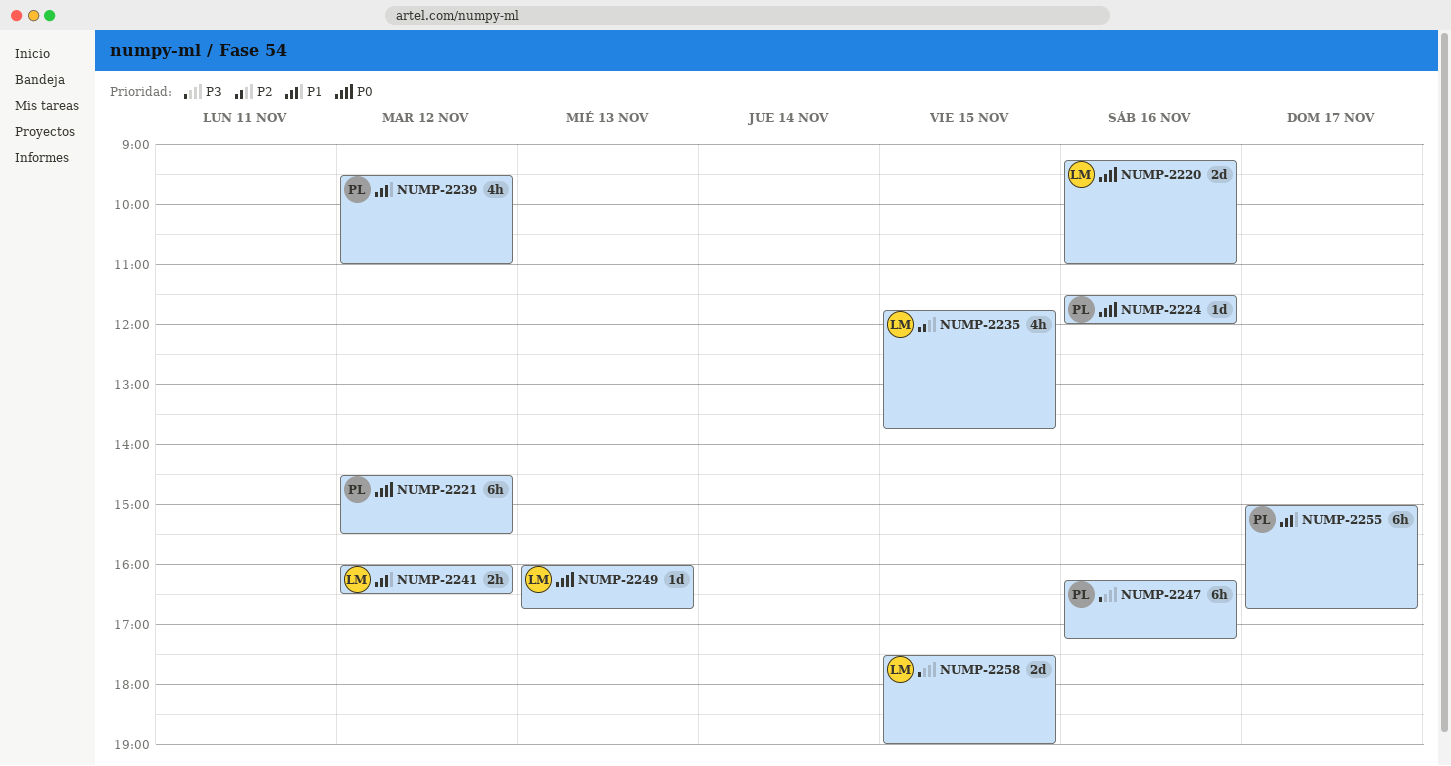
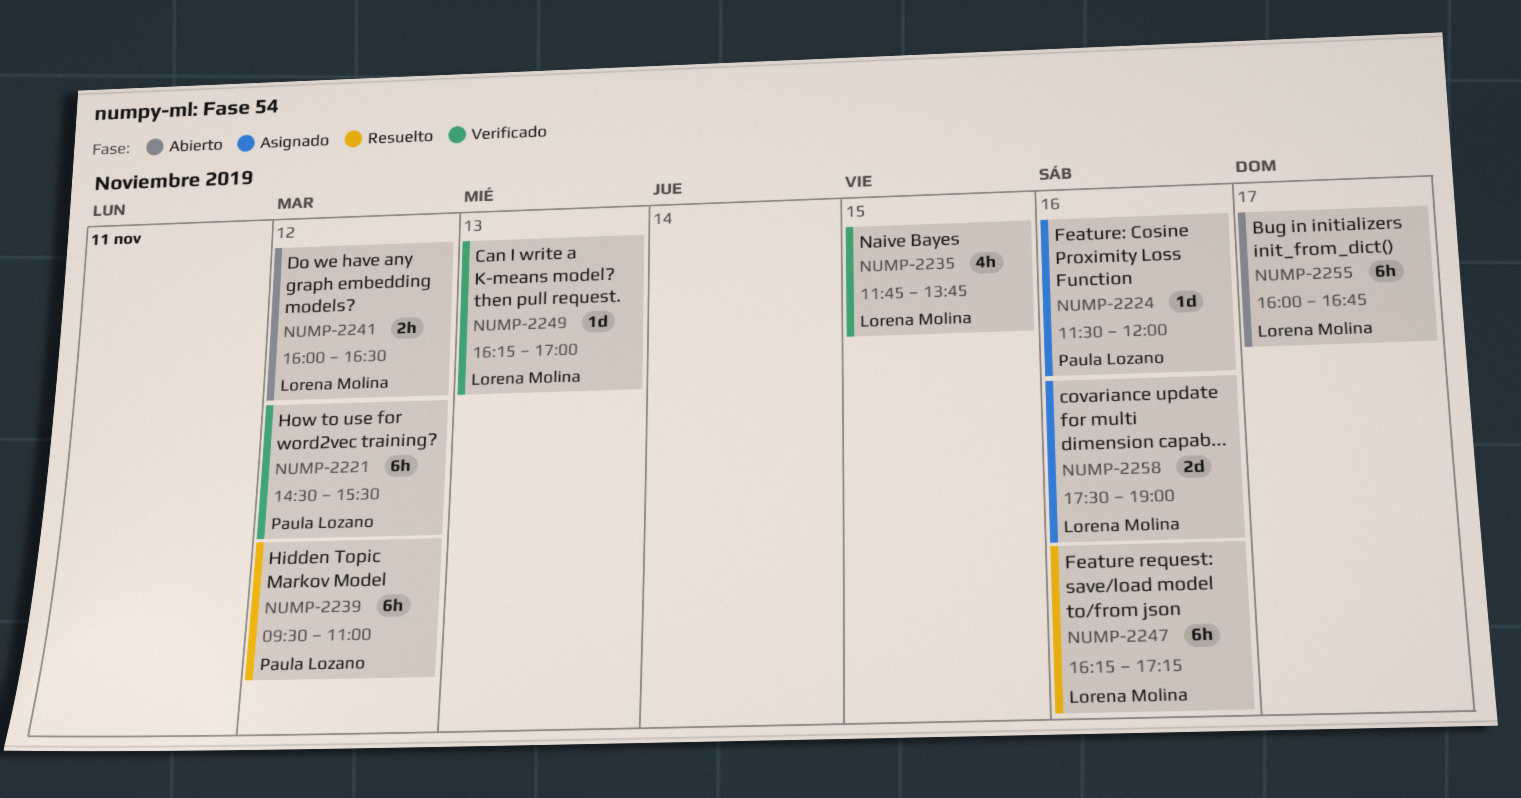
NUMP-2220: present -> none
NUMP-2239, estimate: 4h -> 6h
NUMP-2247, owner: Paula Lozano -> Lorena Molina
NUMP-2249, begins: 16:00 -> 16:15
NUMP-2249, ends: 16:45 -> 17:00
NUMP-2255, owner: Paula Lozano -> Lorena Molina
NUMP-2255, begins: 15:00 -> 16:00
NUMP-2258, day: Nov 15 -> Nov 16

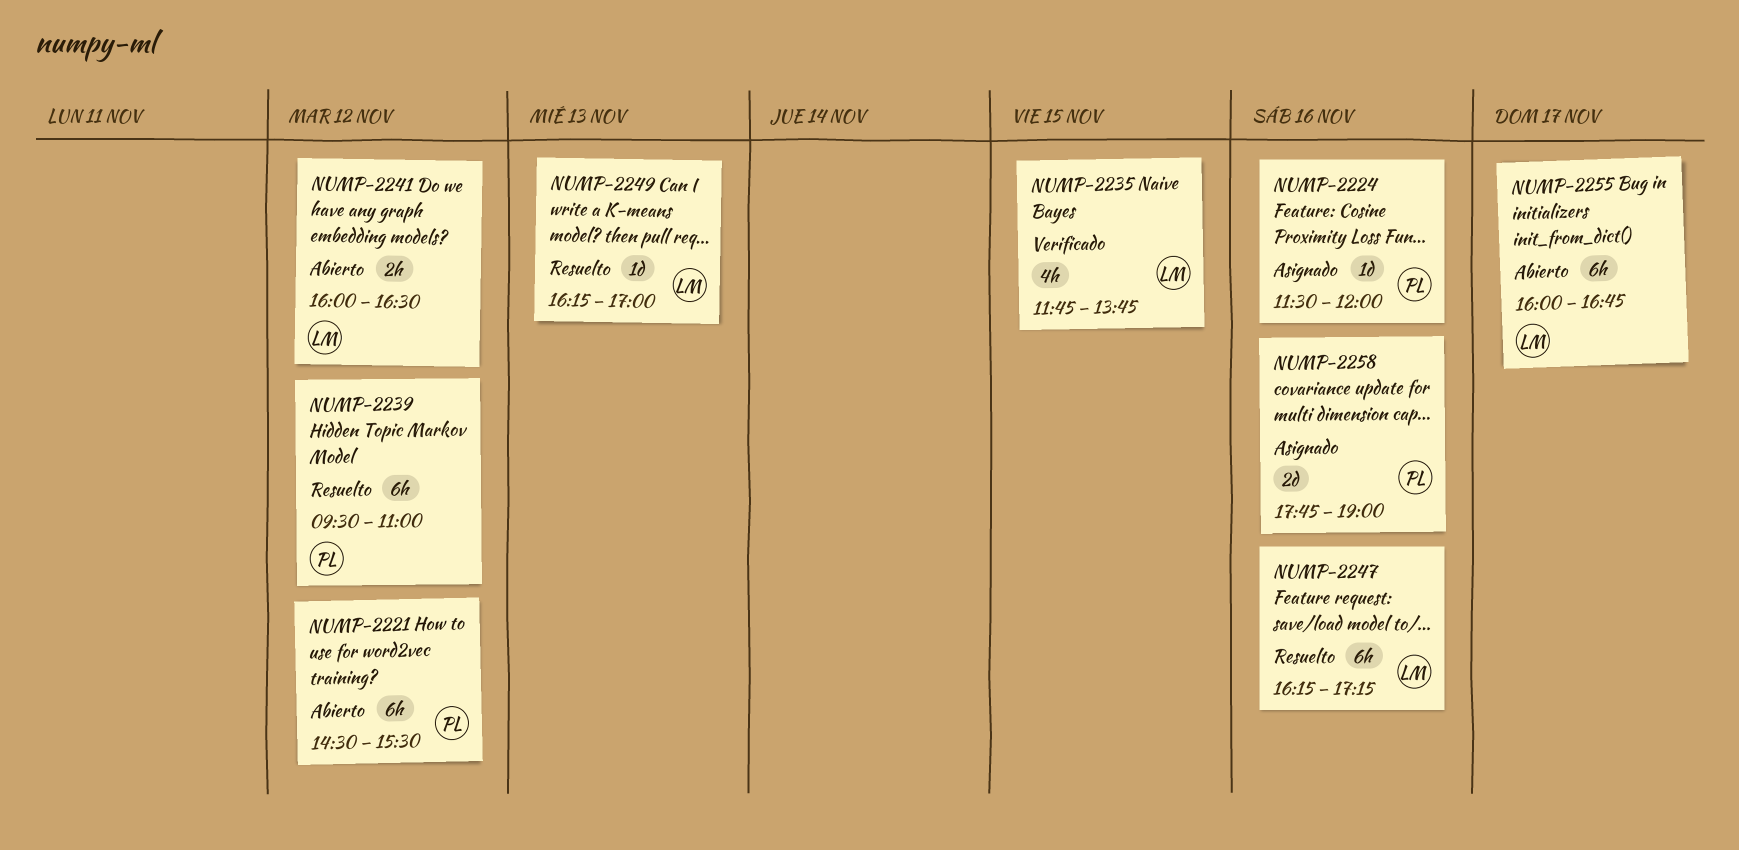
NUMP-2221, status: Verificado -> Abierto
NUMP-2249, status: Verificado -> Resuelto
NUMP-2258, owner: Lorena Molina -> Paula Lozano
NUMP-2258, begins: 17:30 -> 17:45

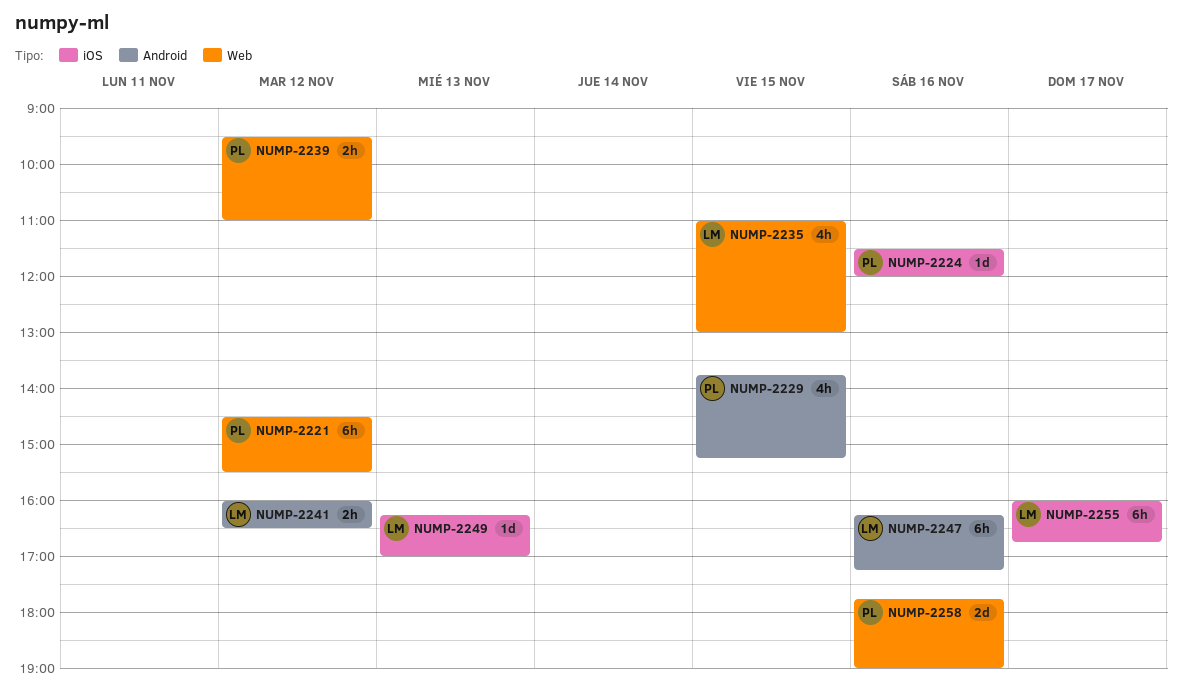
NUMP-2229: none -> present
NUMP-2235, begins: 11:45 -> 11:00
NUMP-2235, ends: 13:45 -> 13:00
NUMP-2239, estimate: 6h -> 2h

